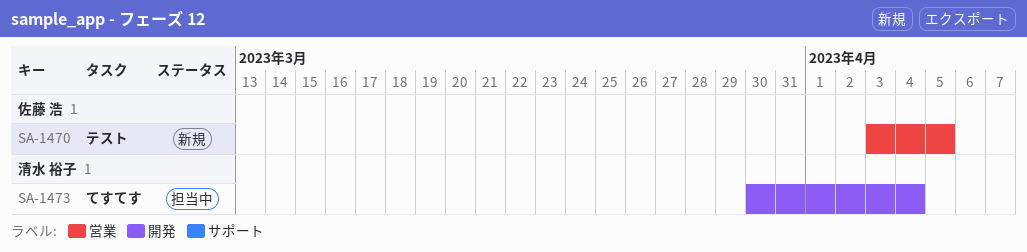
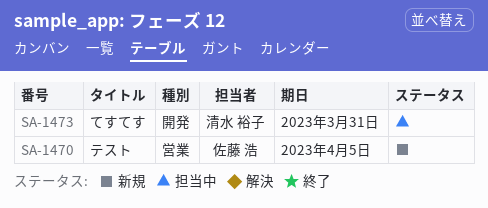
SA-1473, due: Apr 4 -> Mar 31

